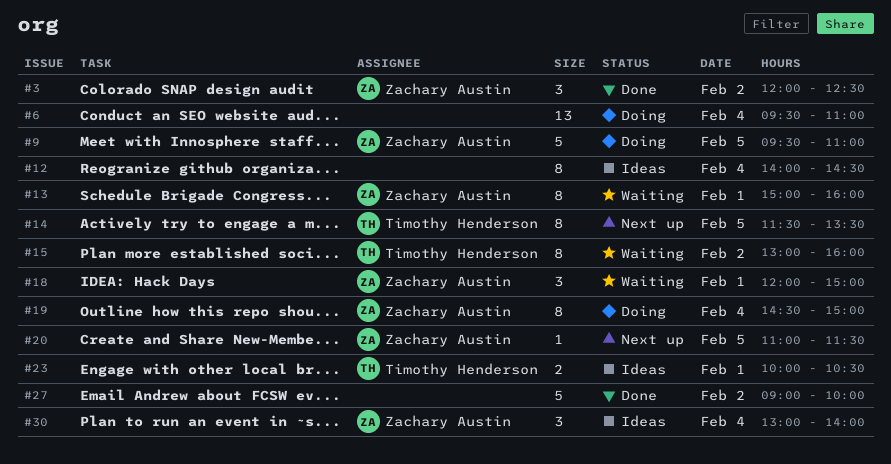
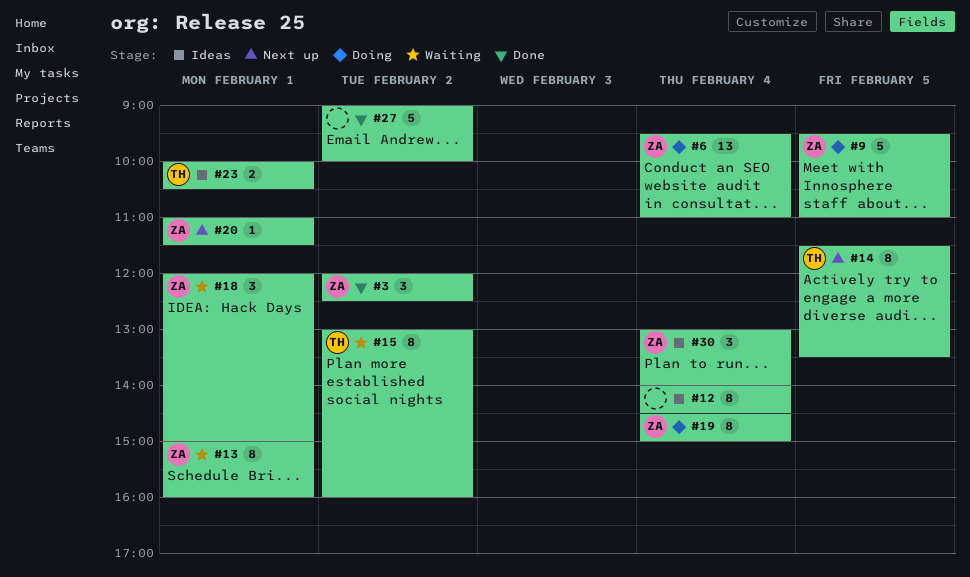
#6, owner: none -> Zachary Austin
#20, day: Feb 5 -> Feb 1

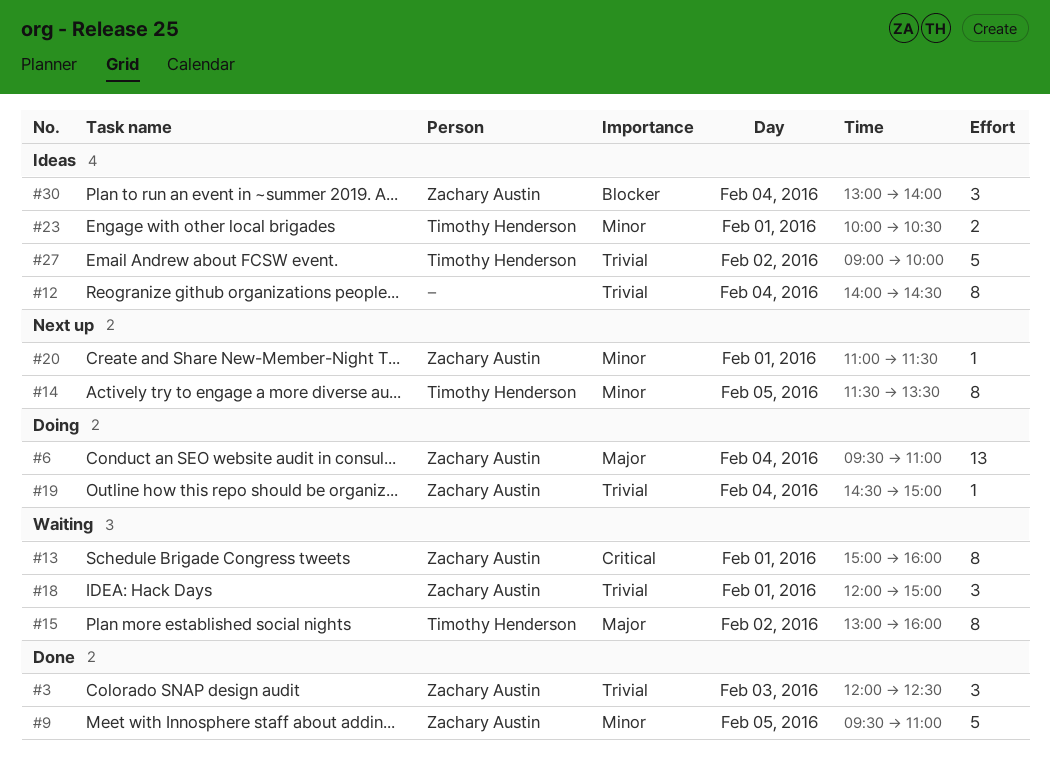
#3, day: Feb 2 -> Feb 3
#9, status: Doing -> Done
#19, estimate: 8 -> 1
#27, status: Done -> Ideas
#27, owner: none -> Timothy Henderson

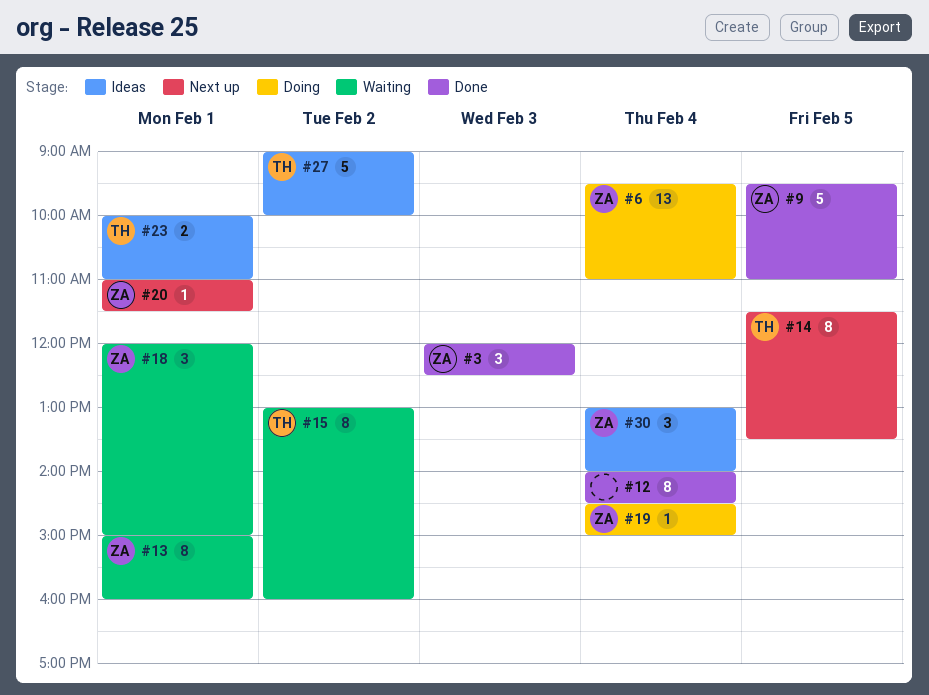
#12, status: Ideas -> Done
#23, ends: 10:30 -> 11:00

